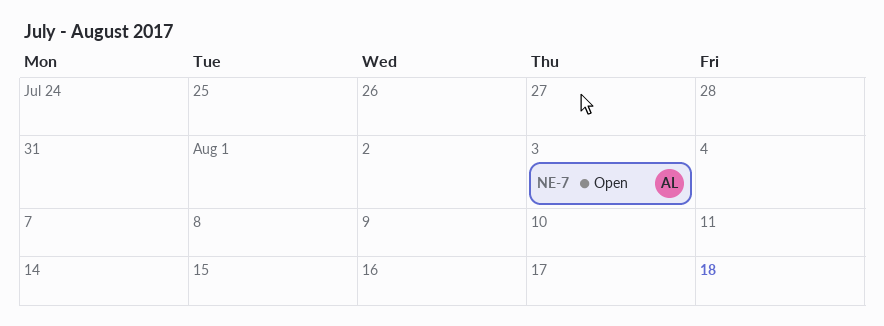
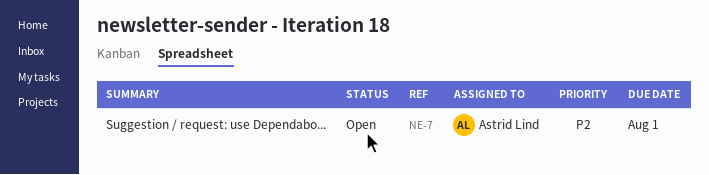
NE-7, due: Aug 3 -> Aug 1

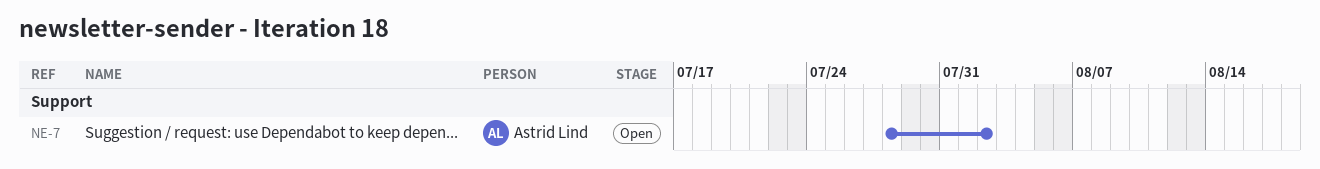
NE-7, due: Aug 1 -> Aug 2

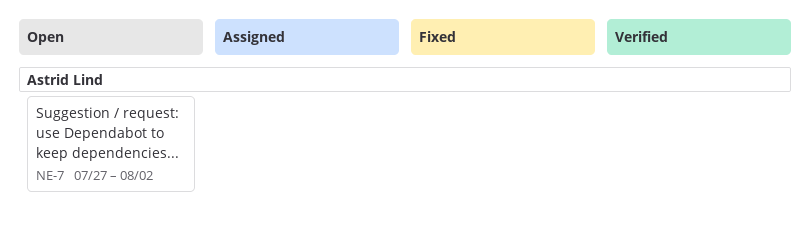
NE-7, start: Jul 28 -> Jul 27

